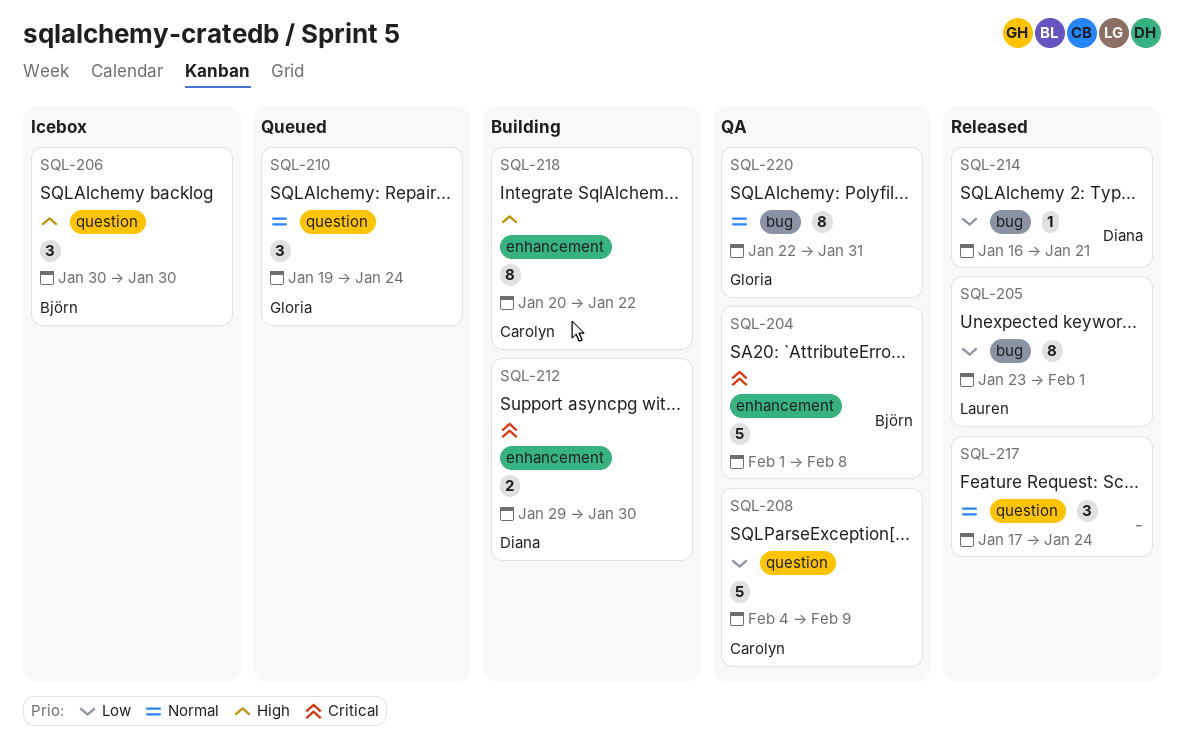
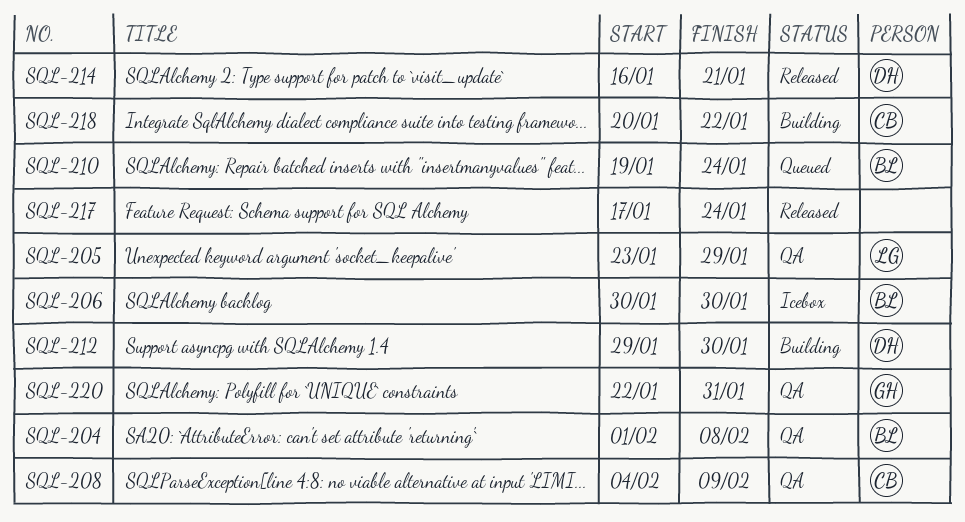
SQL-205, status: Released -> QA
SQL-205, due: Feb 1 -> Jan 29
SQL-210, owner: Gloria -> Björn

